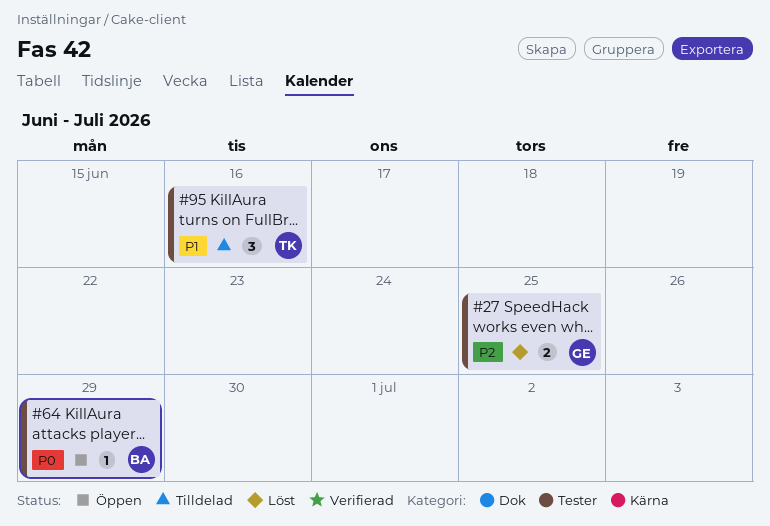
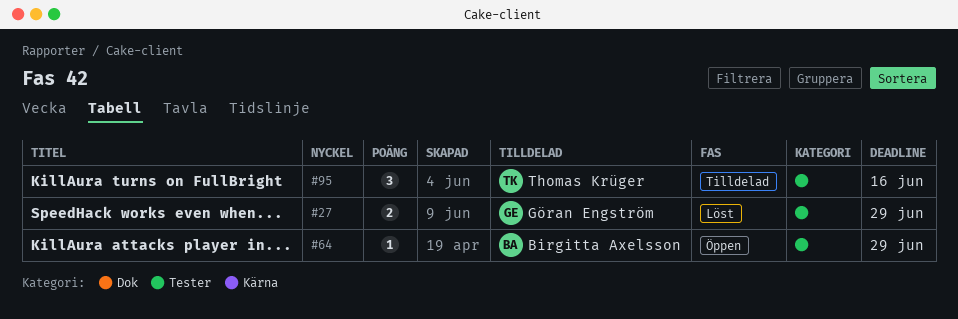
#27, due: Jun 25 -> Jun 29

